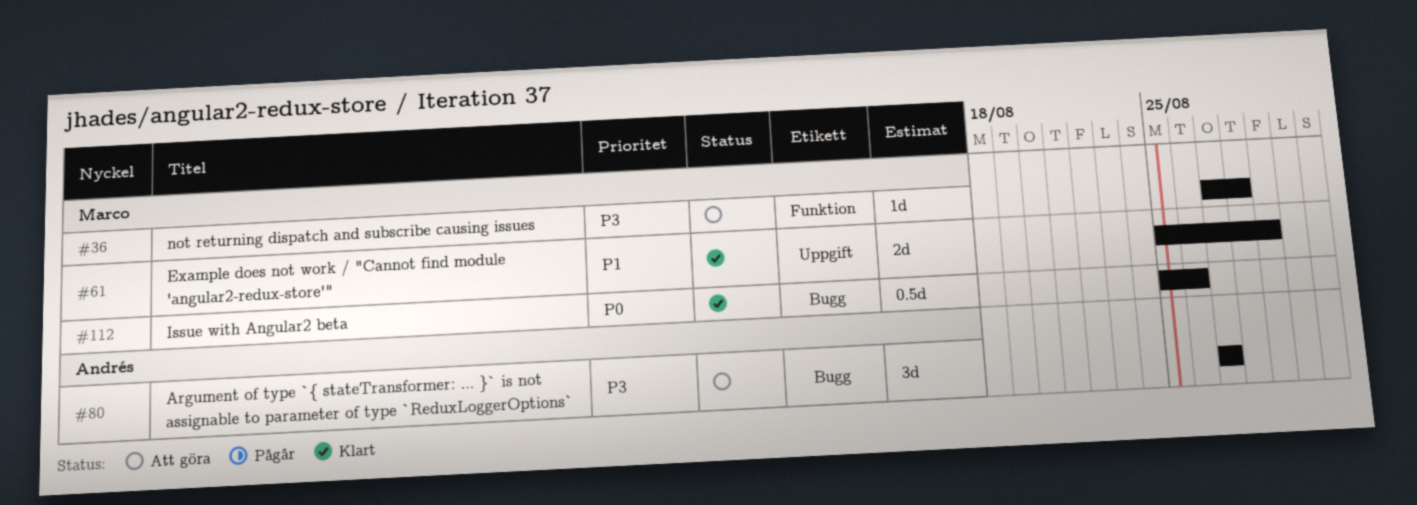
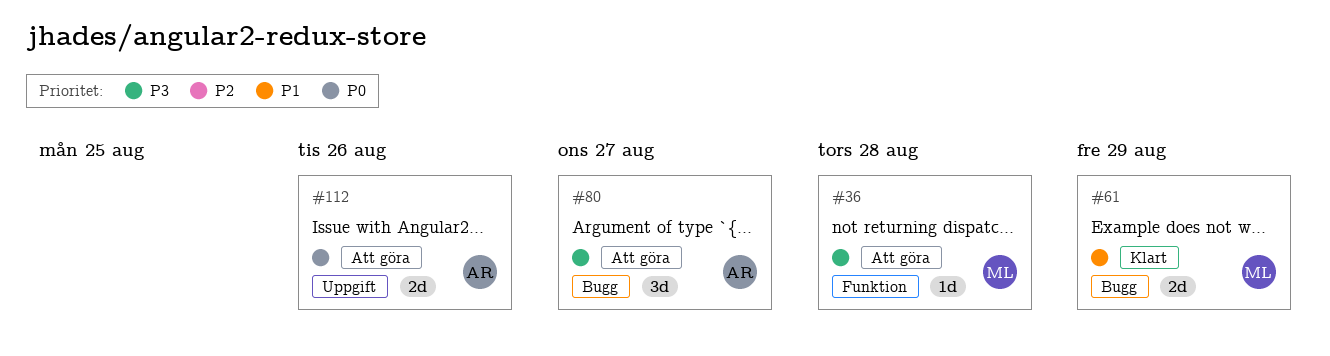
#61, label: Uppgift -> Bugg
#112, status: Klart -> Att göra
#112, owner: Marco -> Andrés
#112, label: Bugg -> Uppgift
#112, estimate: 0.5d -> 2d

